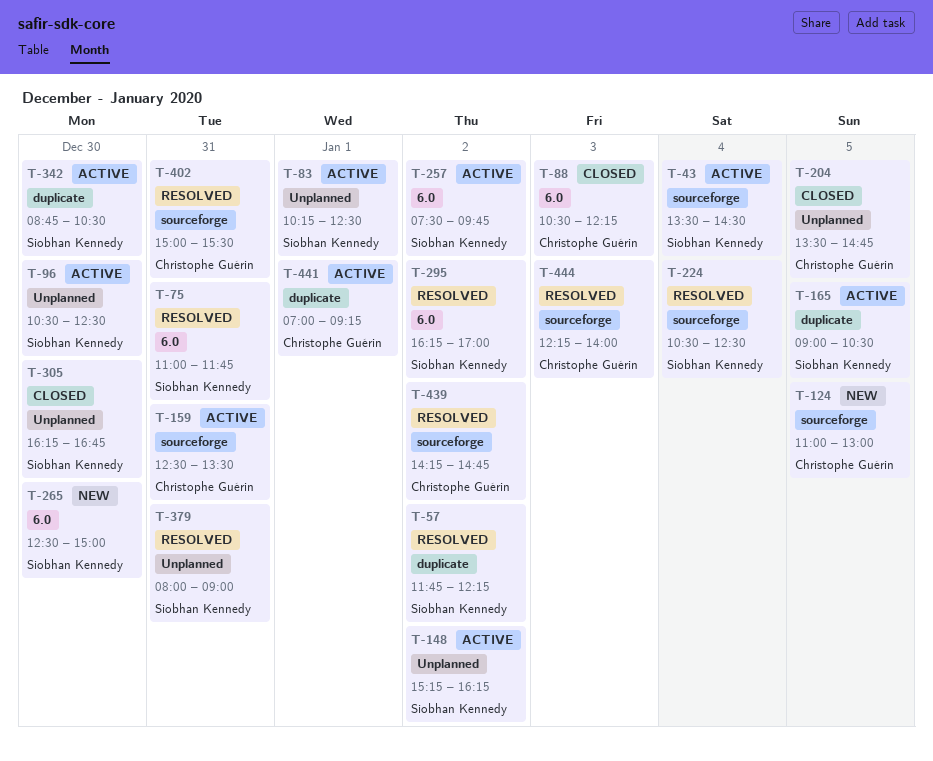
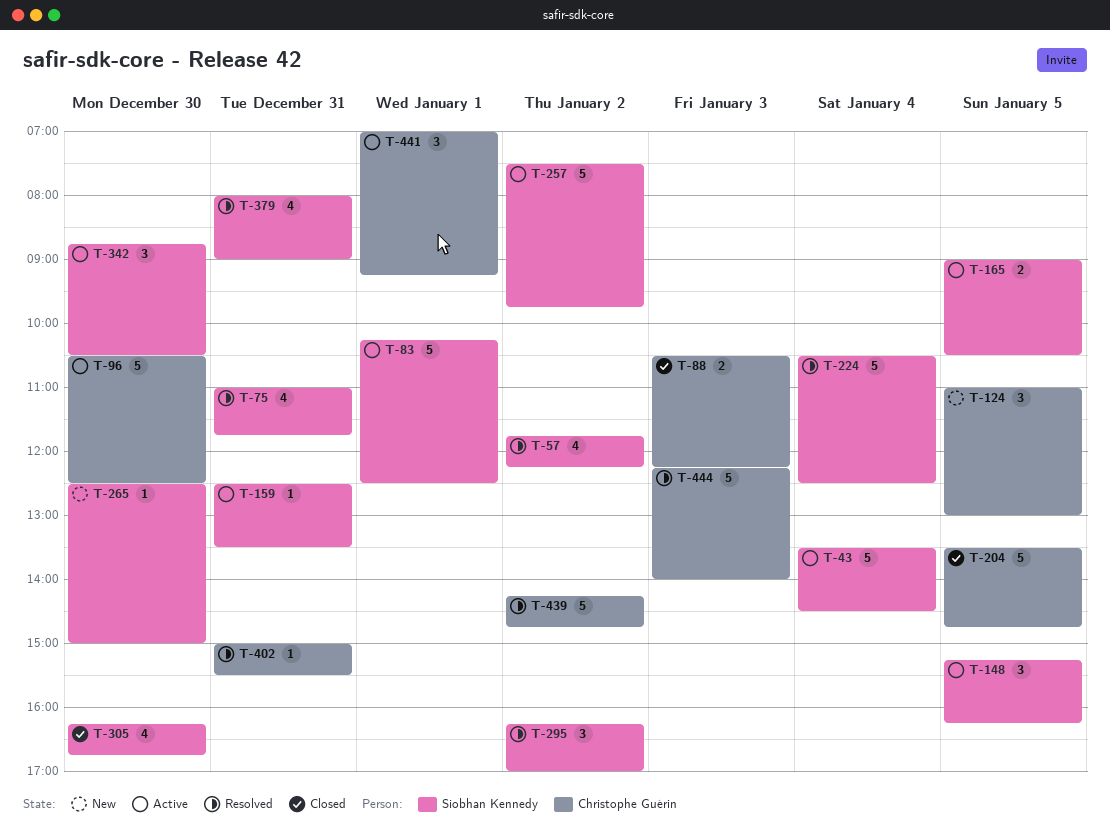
T-96, owner: Siobhan Kennedy -> Christophe Guérin
T-148, day: Jan 2 -> Jan 5
T-159, owner: Christophe Guérin -> Siobhan Kennedy

